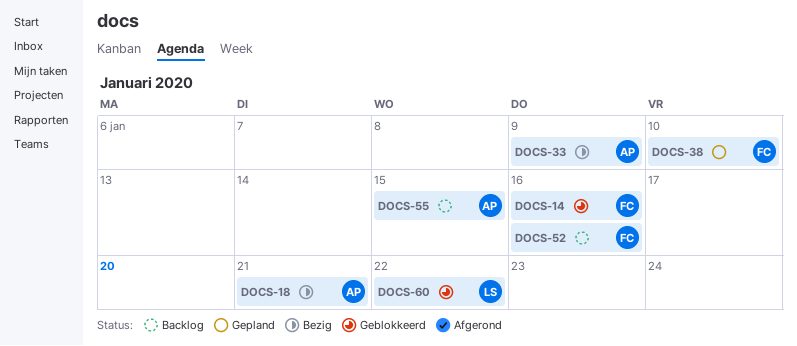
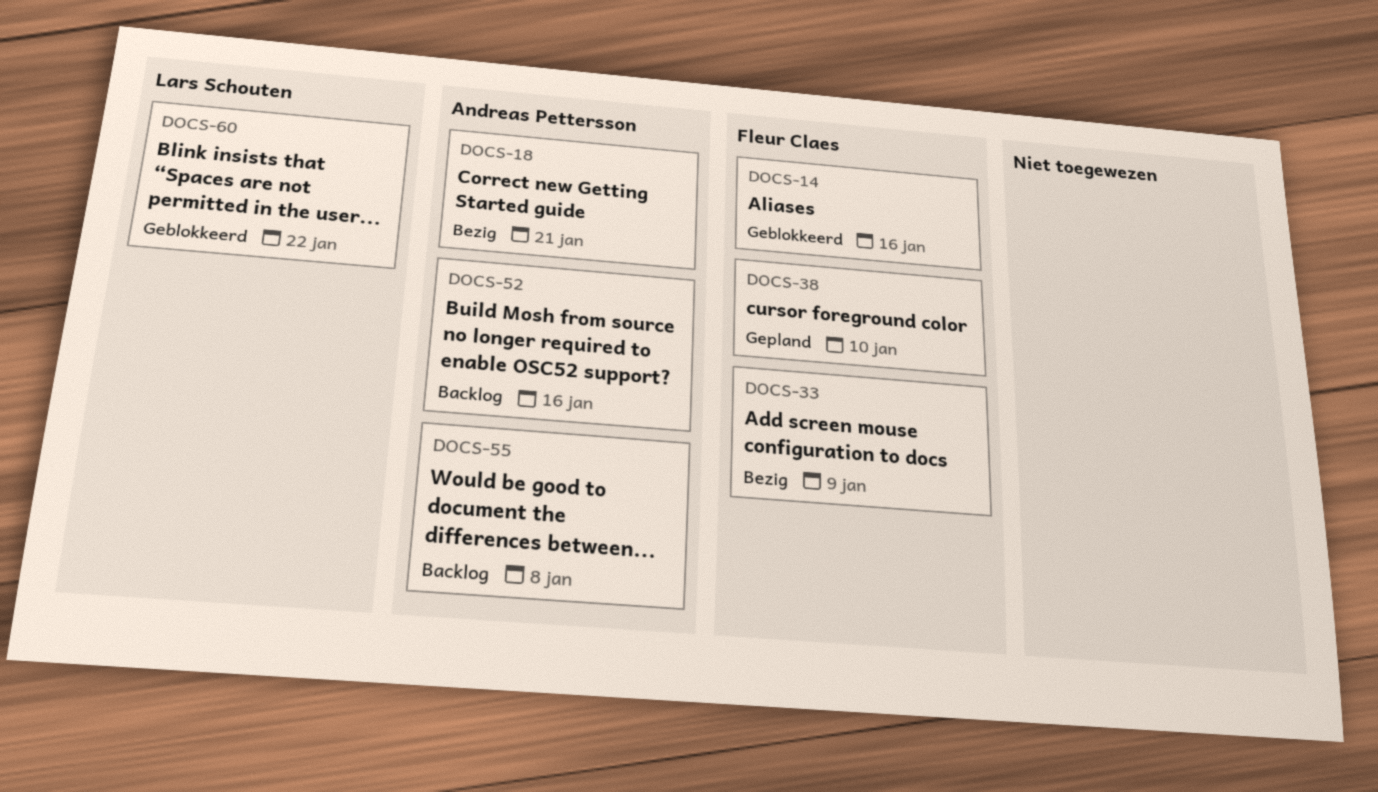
DOCS-33, owner: Andreas Pettersson -> Fleur Claes
DOCS-52, owner: Fleur Claes -> Andreas Pettersson
DOCS-55, due: Jan 15 -> Jan 8

